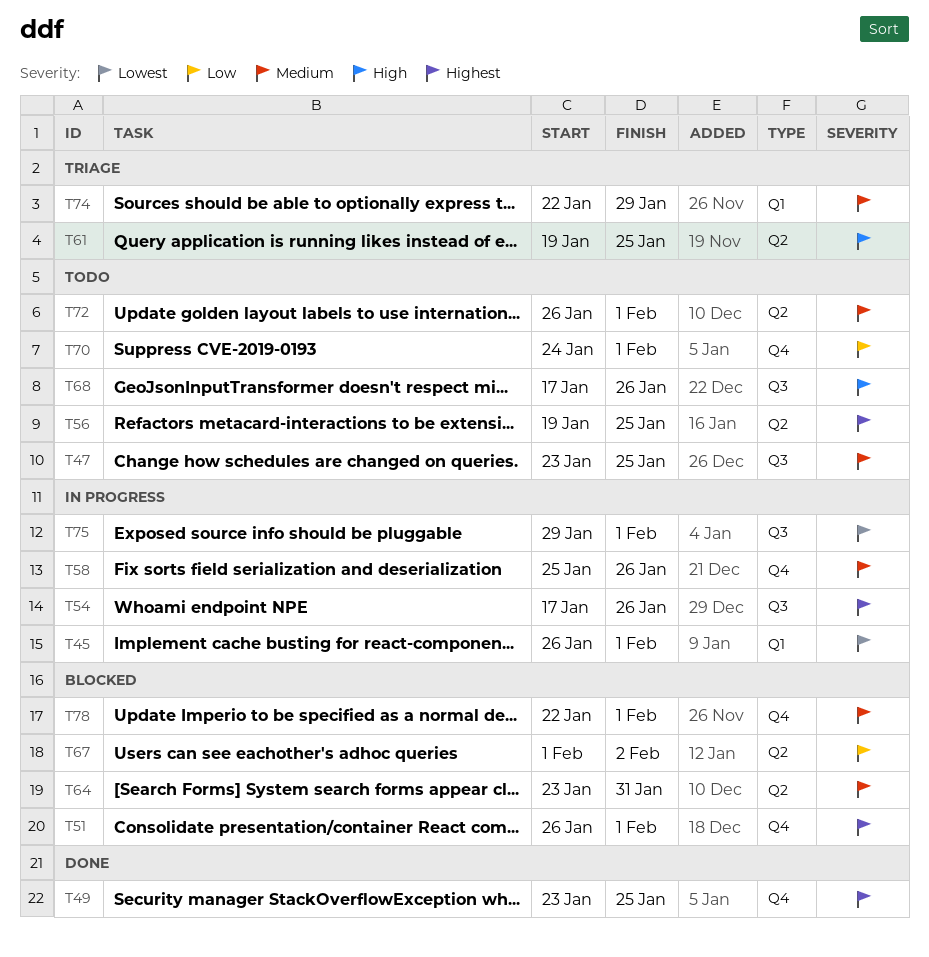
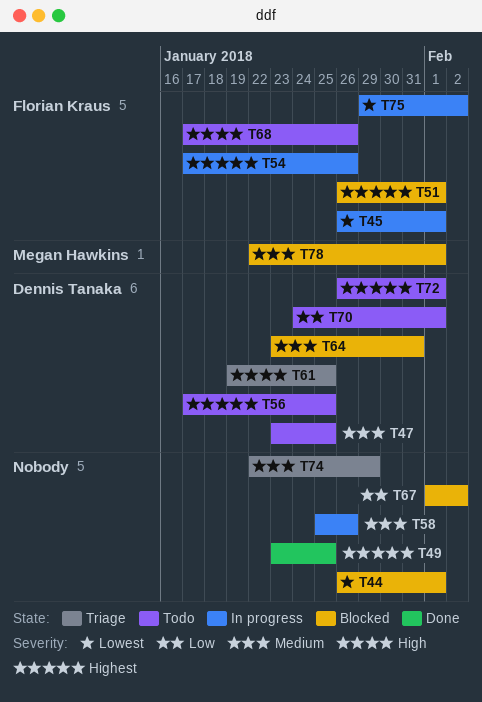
T44: none -> present
T56, start: Jan 19 -> Jan 17
T72, priority: Medium -> Highest
T75, due: Feb 1 -> Feb 2

